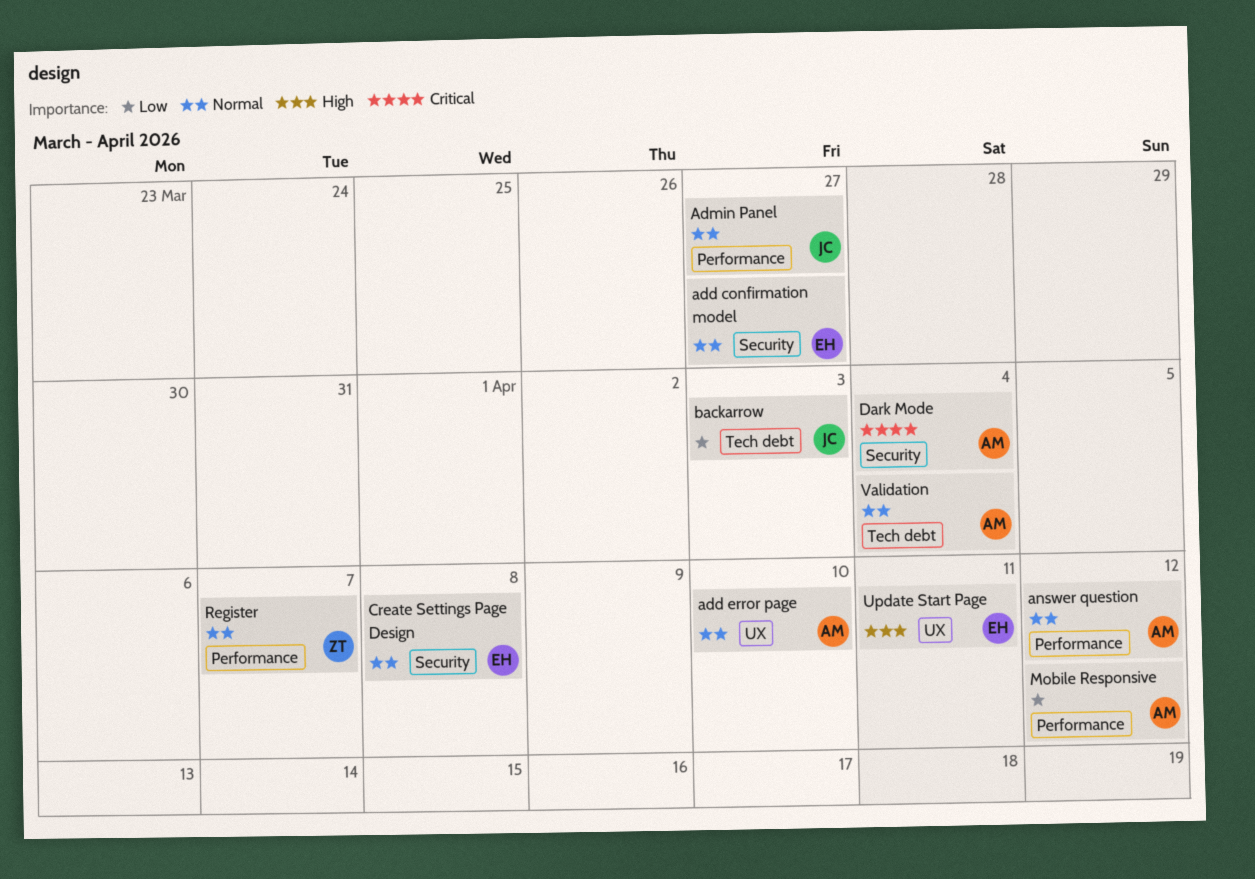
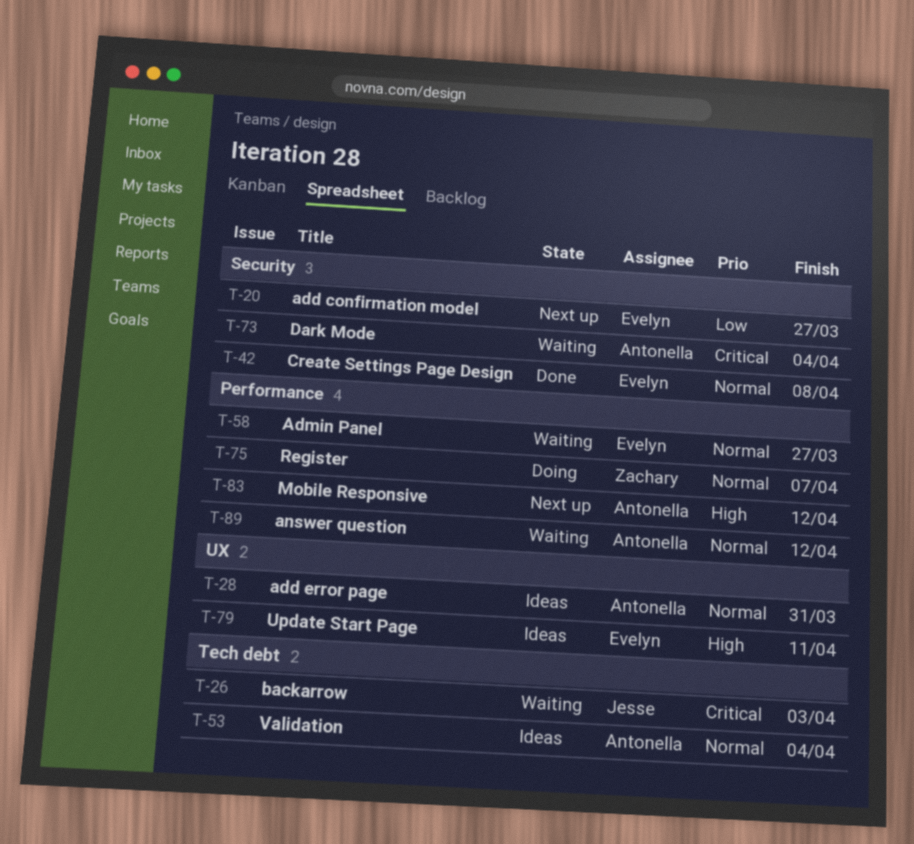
add confirmation model, priority: Normal -> Low
add error page, due: Apr 10 -> Mar 31
Admin Panel, owner: Jesse -> Evelyn
backarrow, priority: Low -> Critical
Mobile Responsive, priority: Low -> High

